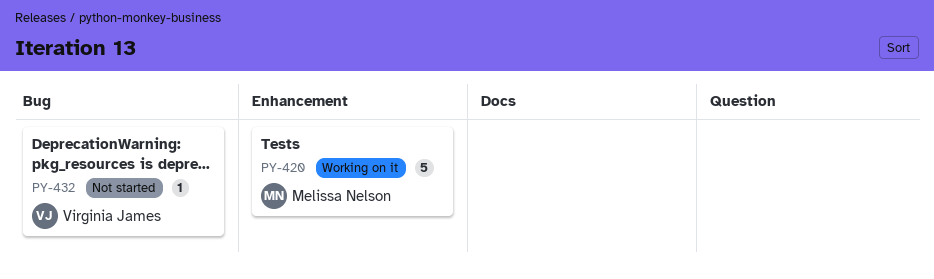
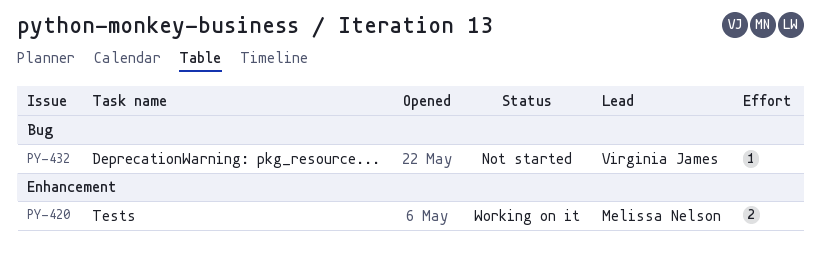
PY-420, estimate: 5 -> 2

